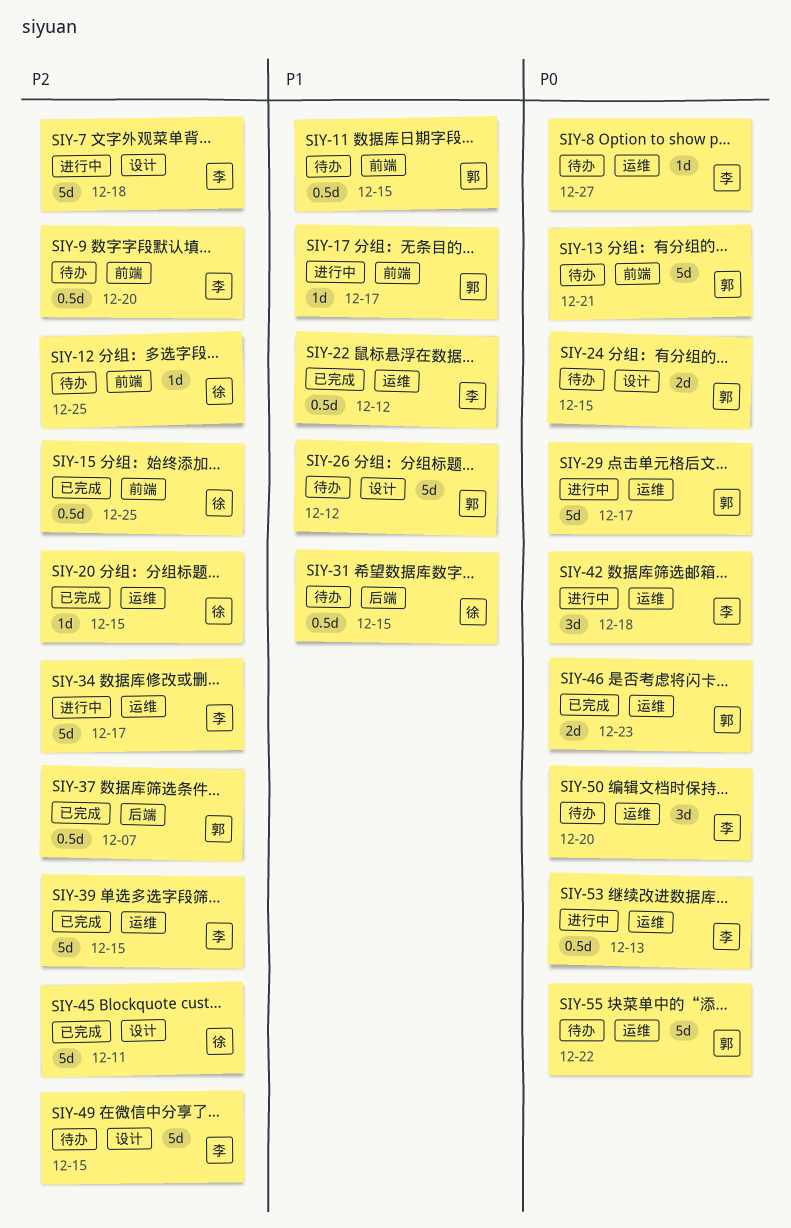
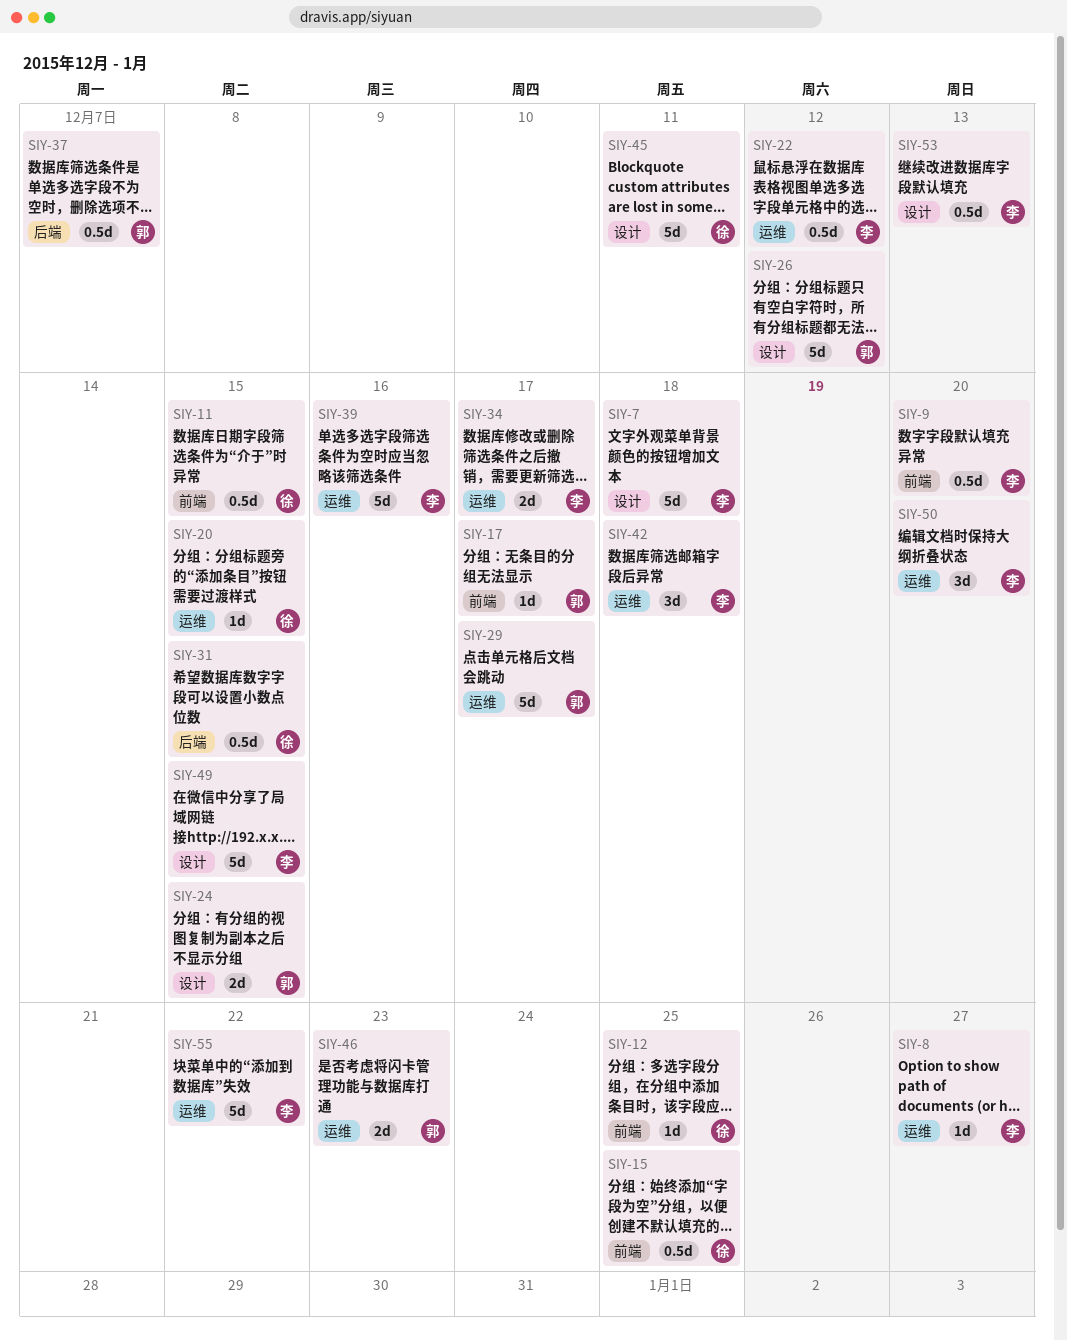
SIY-11, owner: 郭 -> 徐
SIY-13: present -> none
SIY-34, estimate: 5d -> 2d
SIY-39, due: Dec 15 -> Dec 16
SIY-53, label: 运维 -> 设计
SIY-55, owner: 郭 -> 李

